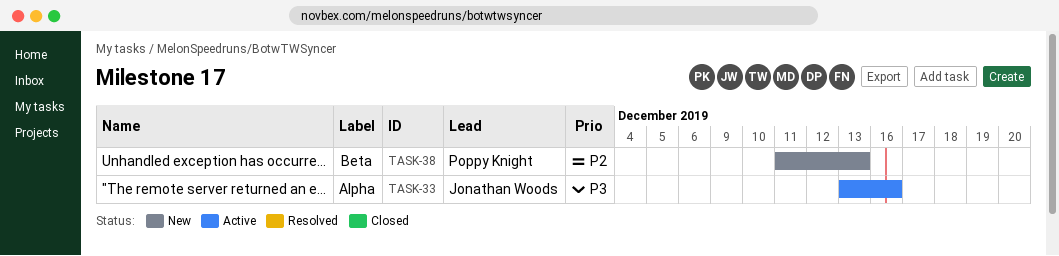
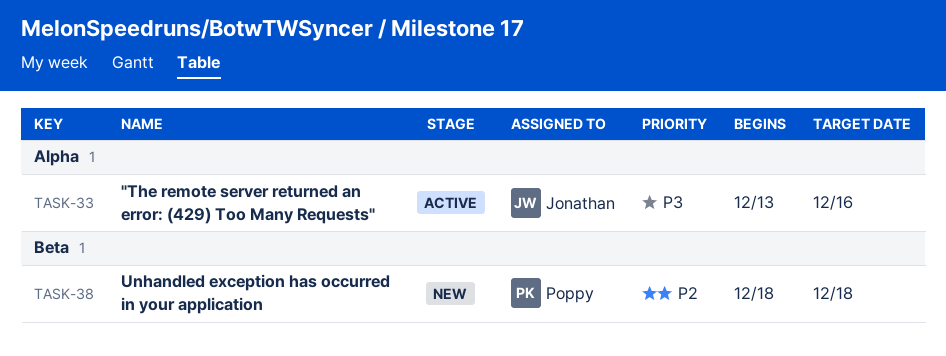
TASK-38, start: Dec 11 -> Dec 18
TASK-38, due: Dec 13 -> Dec 18

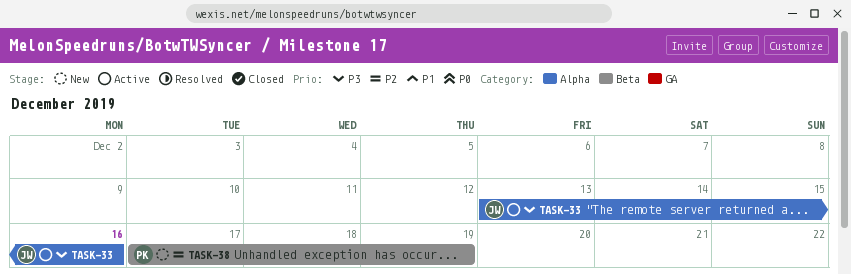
TASK-38, start: Dec 18 -> Dec 17
TASK-38, due: Dec 18 -> Dec 19

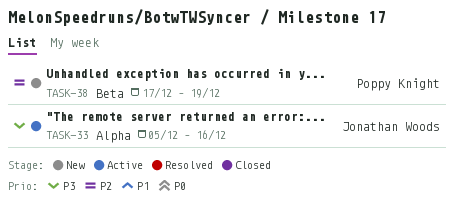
TASK-33, start: Dec 13 -> Dec 5

